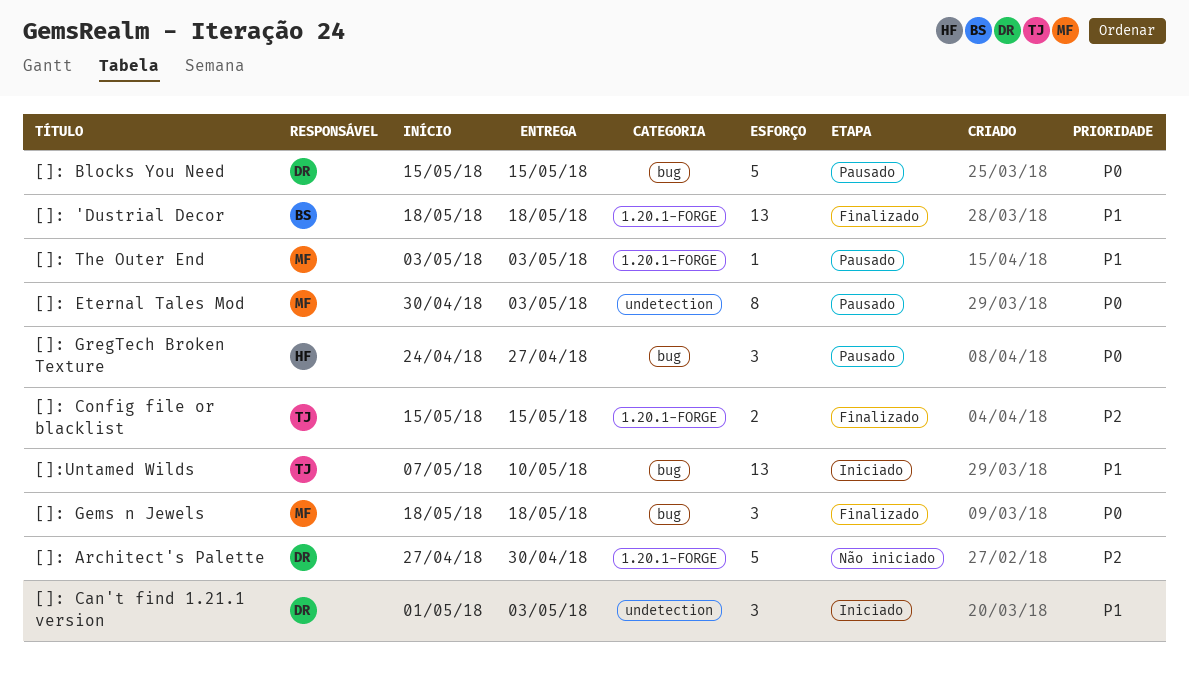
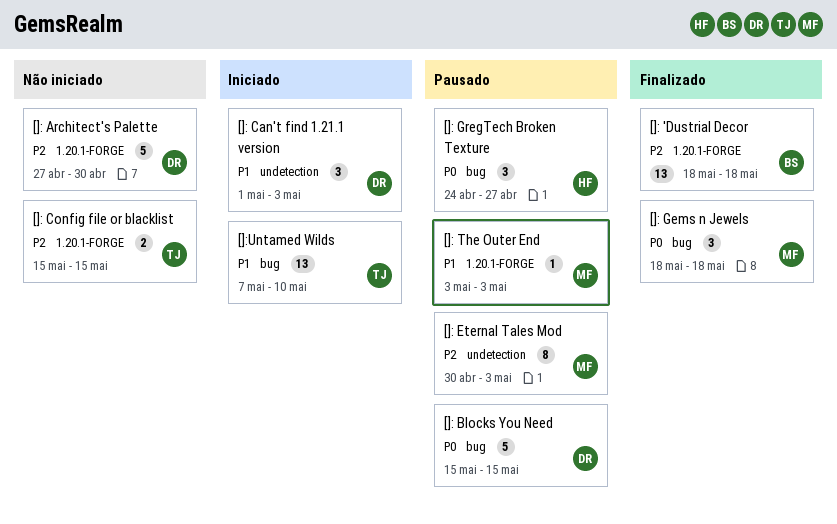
[]: 'Dustrial Decor, priority: P1 -> P2
[]: Config file or blacklist, status: Finalizado -> Não iniciado
[]: Eternal Tales Mod, priority: P0 -> P2

